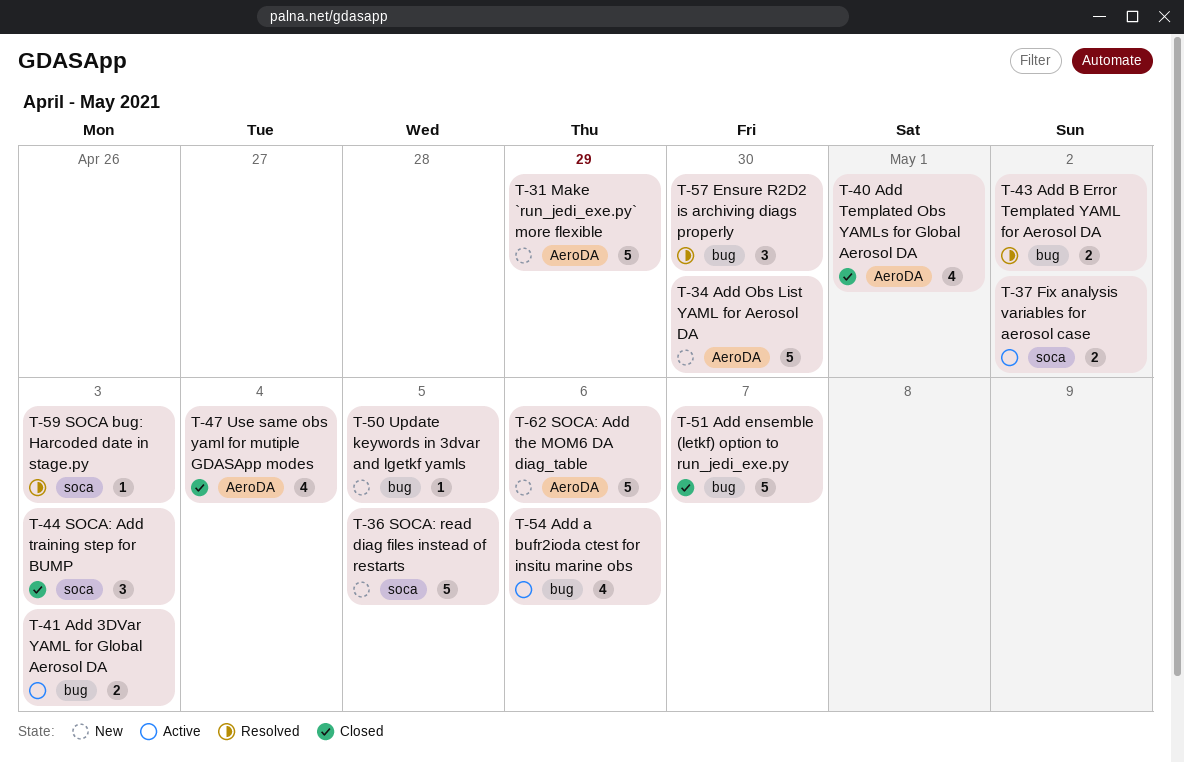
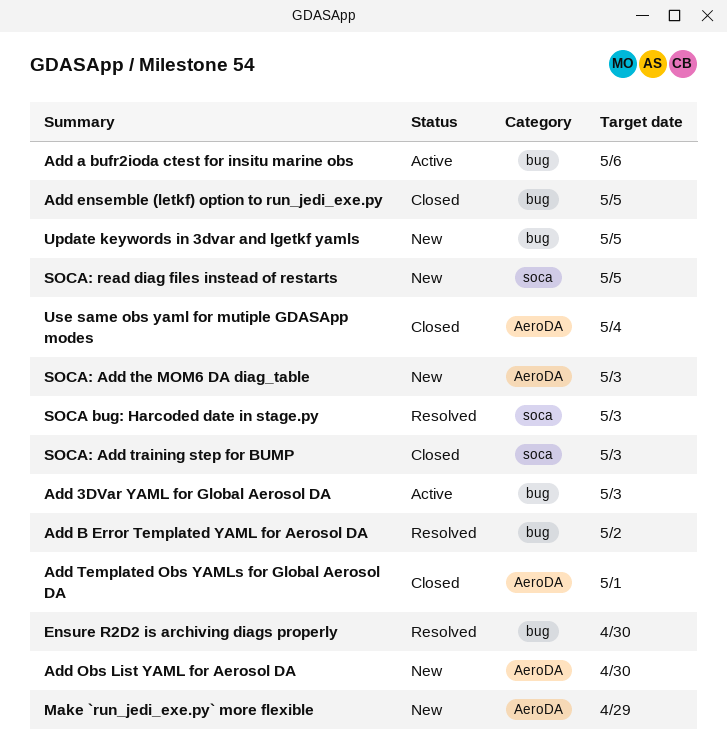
Add ensemble (letkf) option to run_jedi_exe.py, due: May 7 -> May 5
Fix analysis variables for aerosol case: present -> none
SOCA: Add the MOM6 DA diag_table, due: May 6 -> May 3

